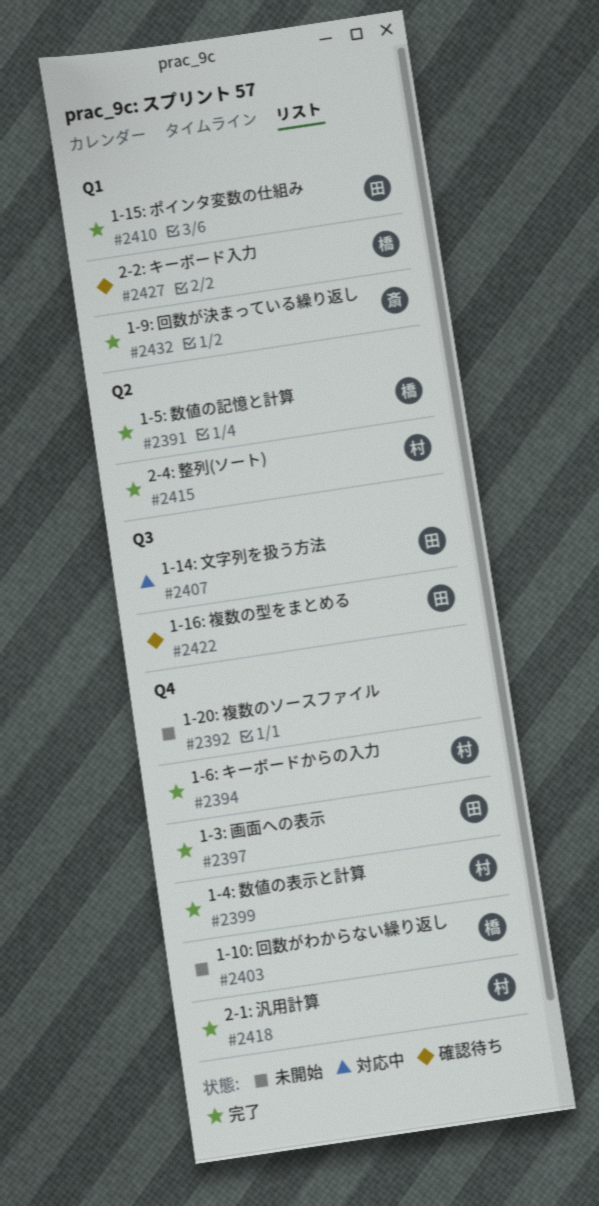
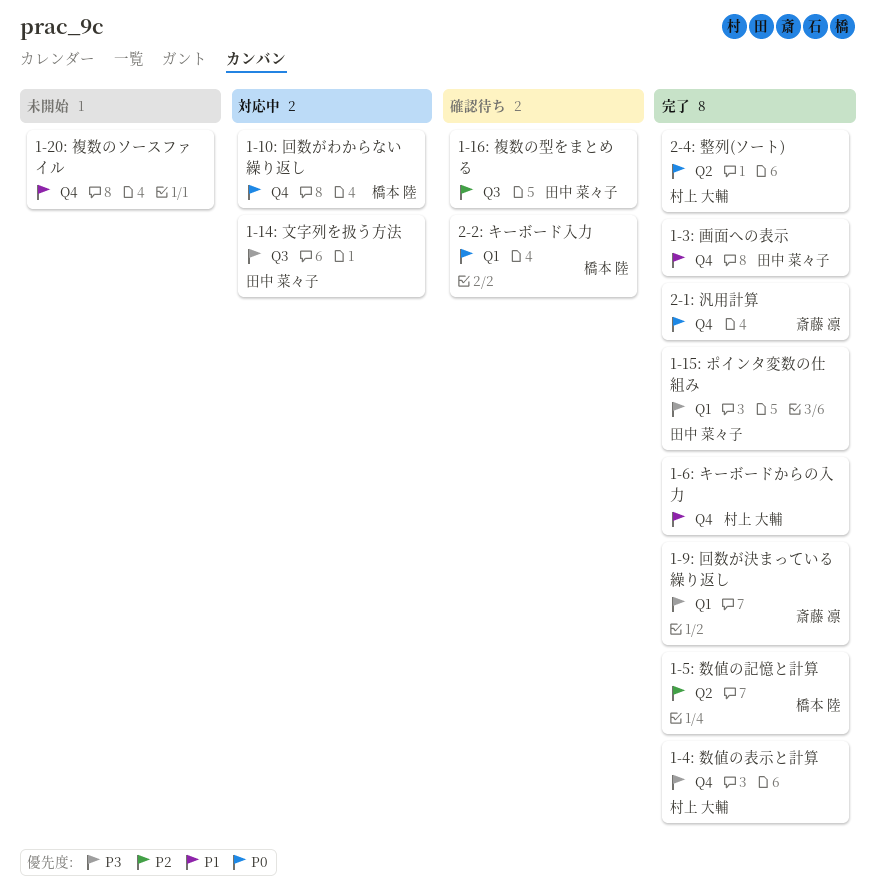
1-10: 回数がわからない繰り返し, status: 未開始 -> 対応中
2-1: 汎用計算, owner: 村上 大輔 -> 斎藤 凛

